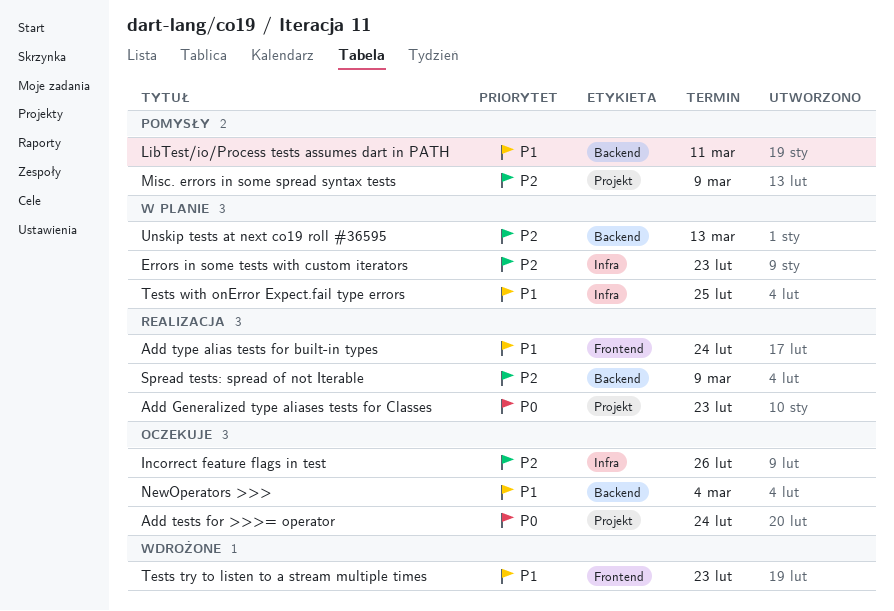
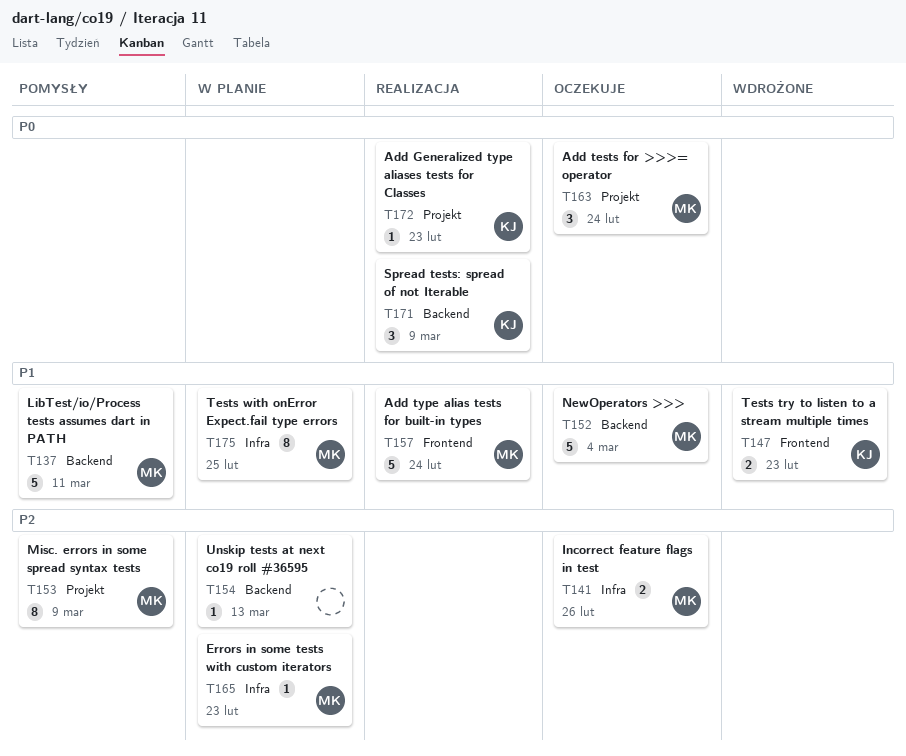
Spread tests: spread of not Iterable, priority: P2 -> P0

